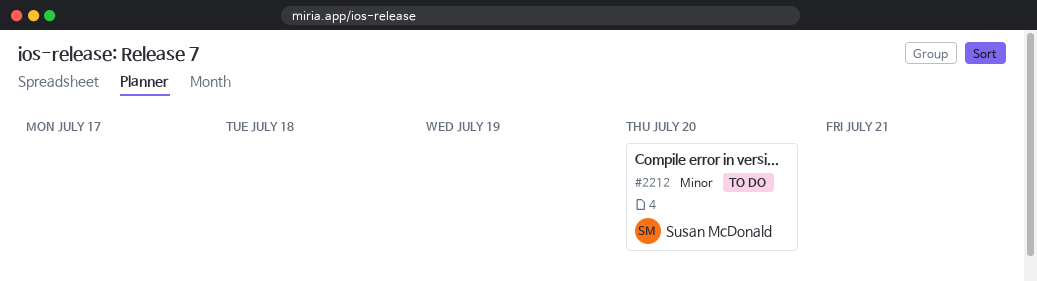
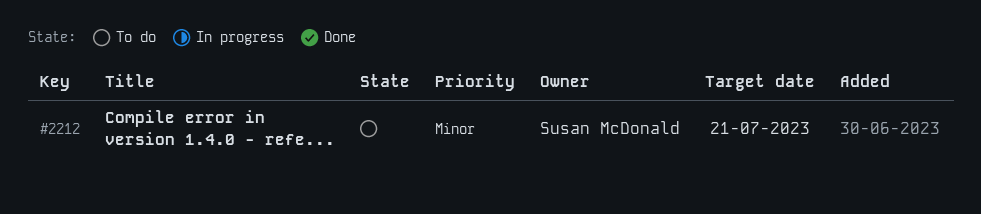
#2212, due: Jul 20 -> Jul 21

